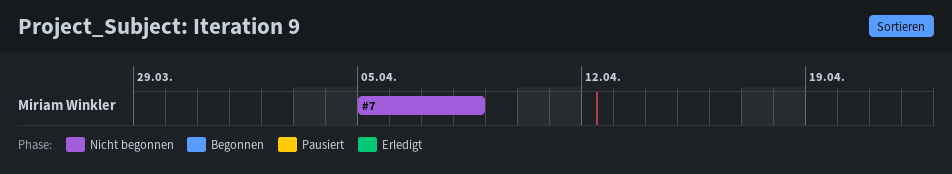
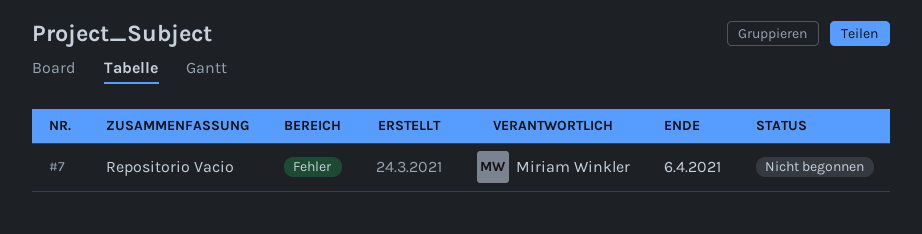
#7, due: Apr 8 -> Apr 6

